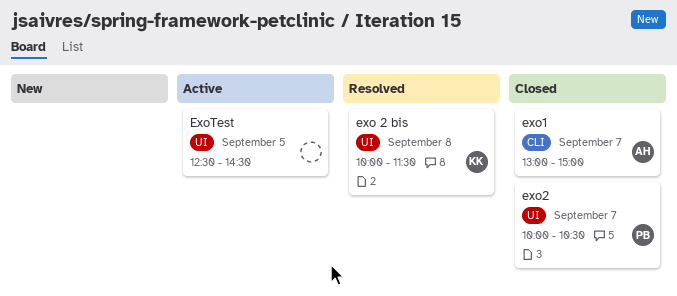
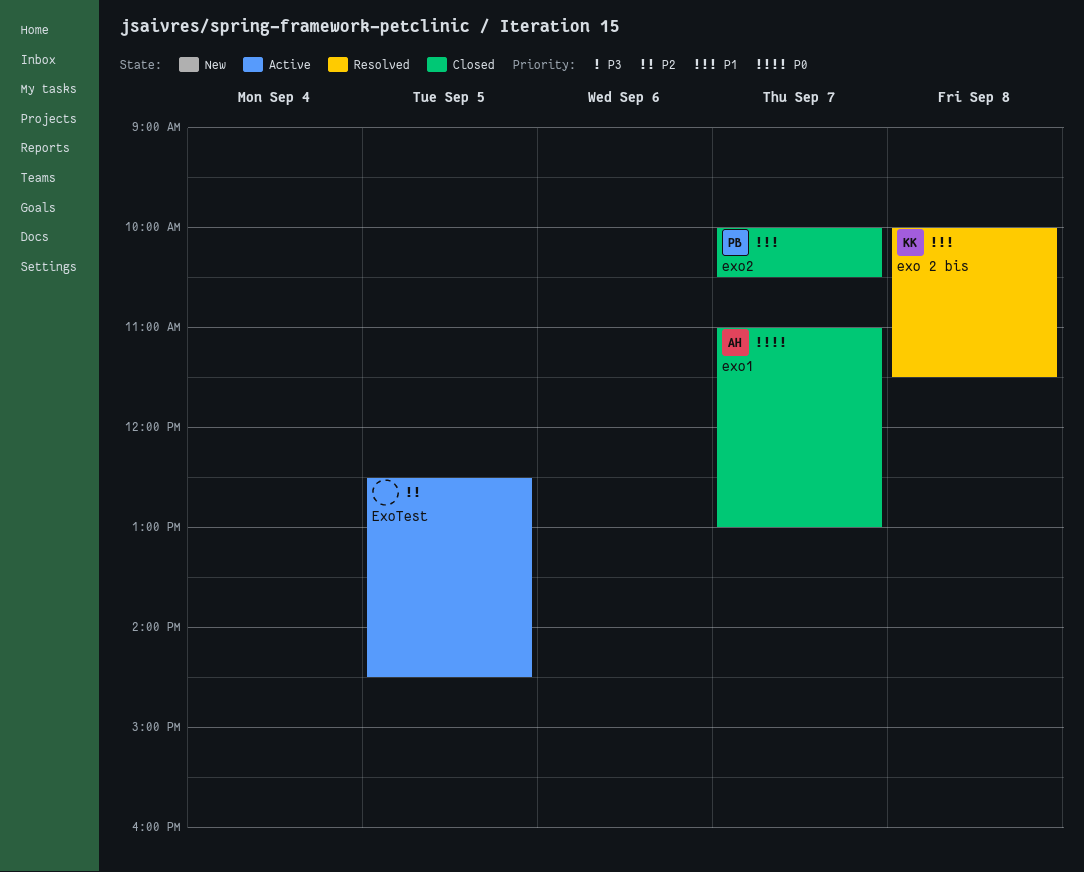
exo1, begins: 13:00 -> 11:00
exo1, ends: 15:00 -> 13:00

